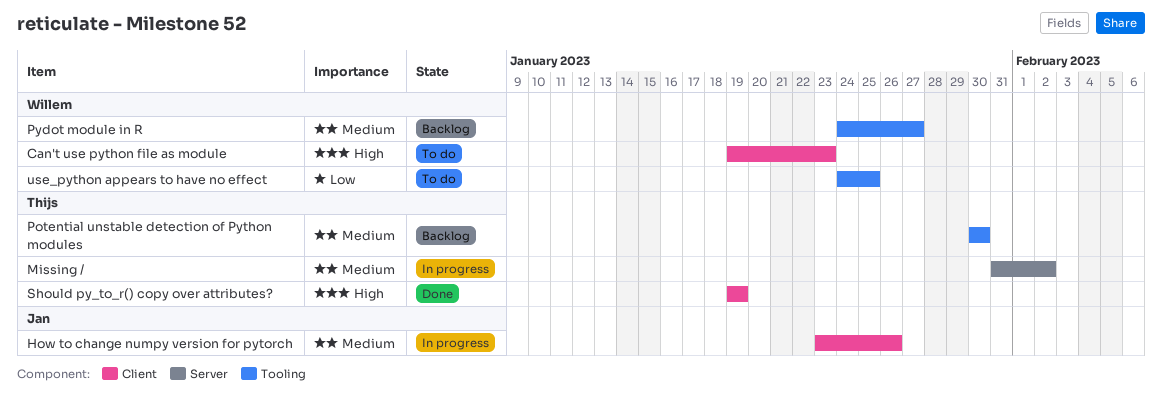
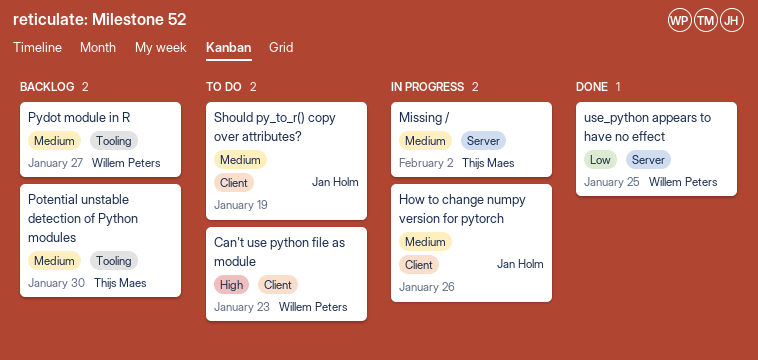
Should py_to_r() copy over attributes?, status: Done -> To do
Should py_to_r() copy over attributes?, owner: Thijs Maes -> Jan Holm
Should py_to_r() copy over attributes?, priority: High -> Medium
use_python appears to have no effect, status: To do -> Done
use_python appears to have no effect, label: Tooling -> Server

